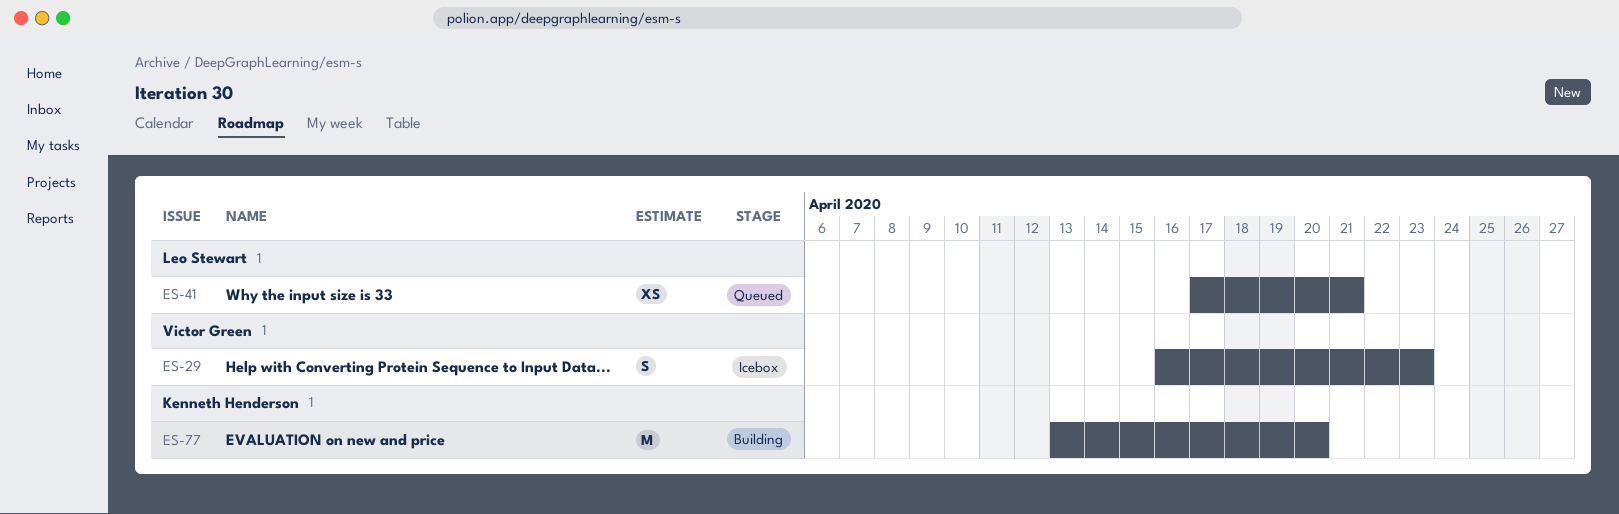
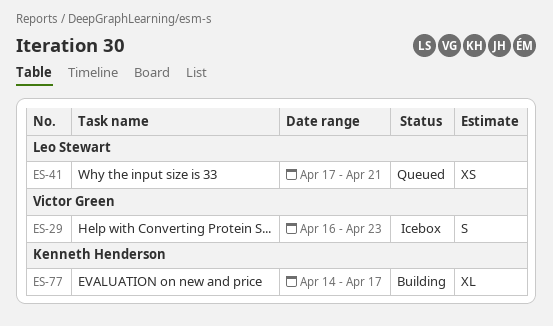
ES-77, estimate: M -> XL
ES-77, start: Apr 13 -> Apr 14
ES-77, due: Apr 20 -> Apr 17

